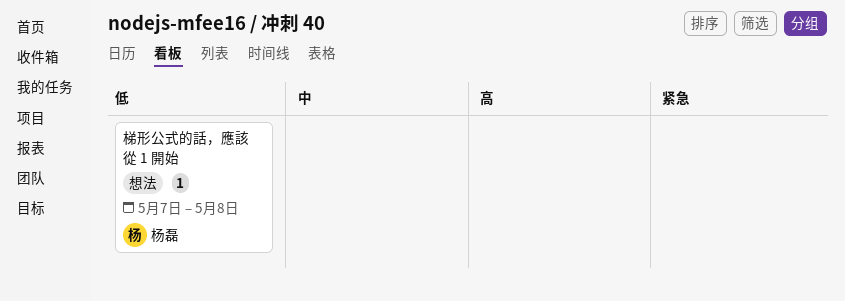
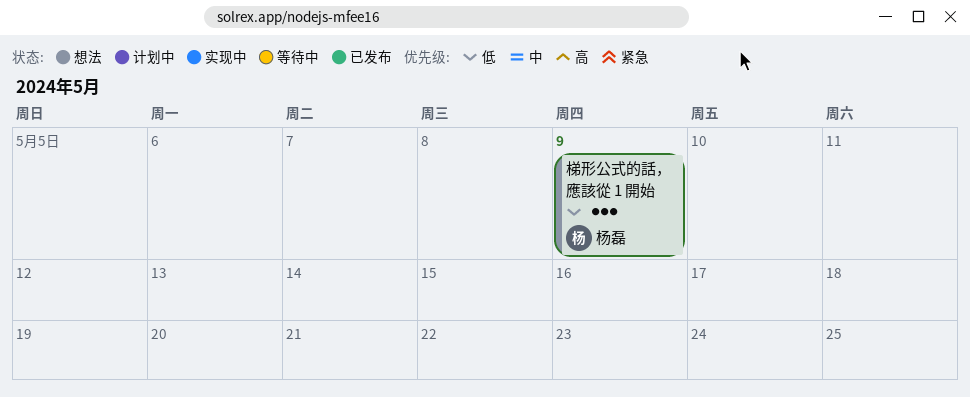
梯形公式的話，應該從 1 開始, estimate: 1 -> 3
梯形公式的話，應該從 1 開始, due: May 8 -> May 9

